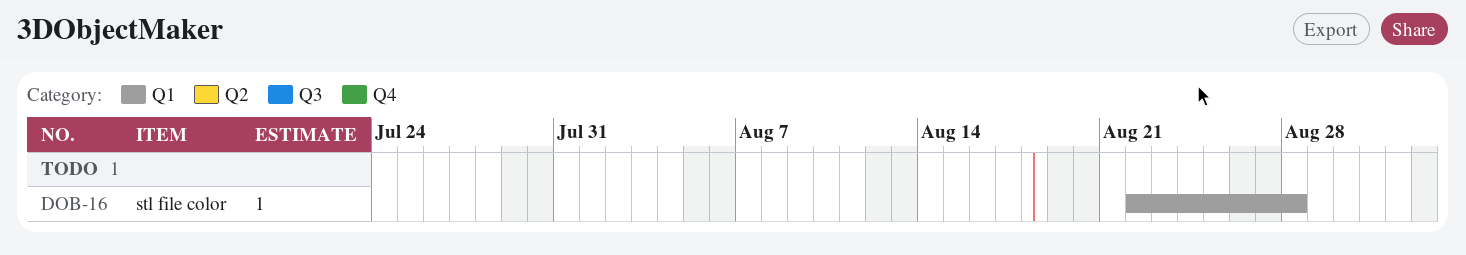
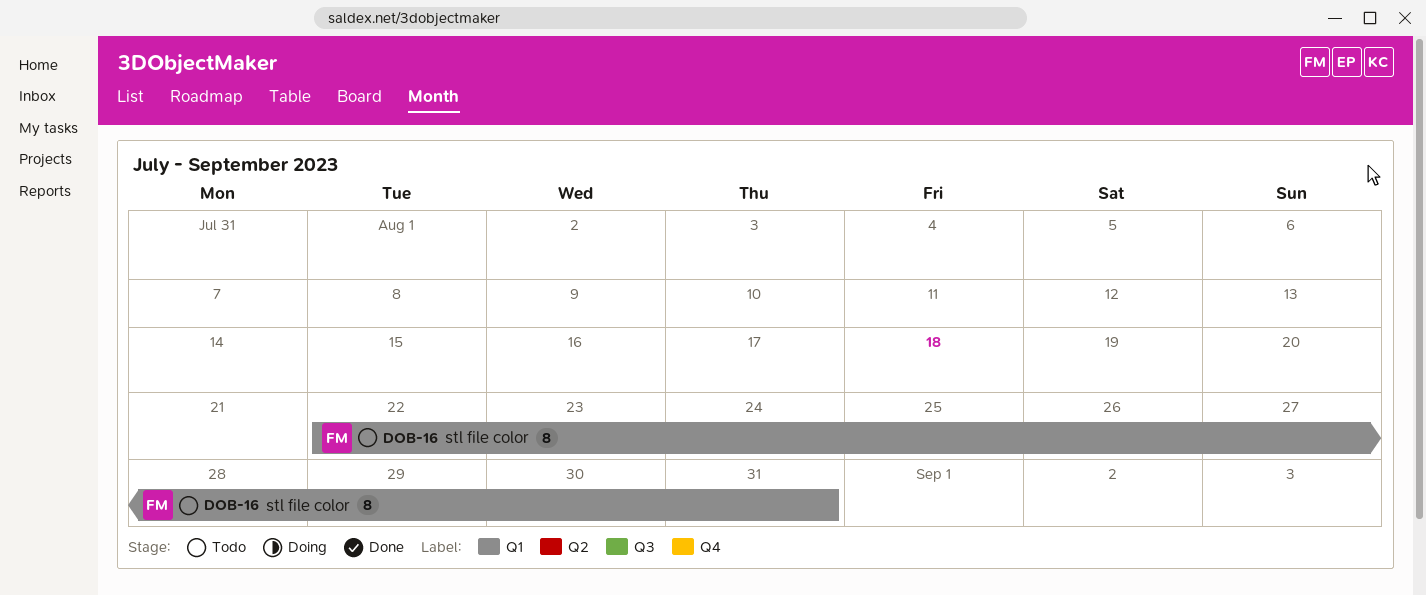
DOB-16, estimate: 1 -> 8
DOB-16, due: Aug 28 -> Aug 31

